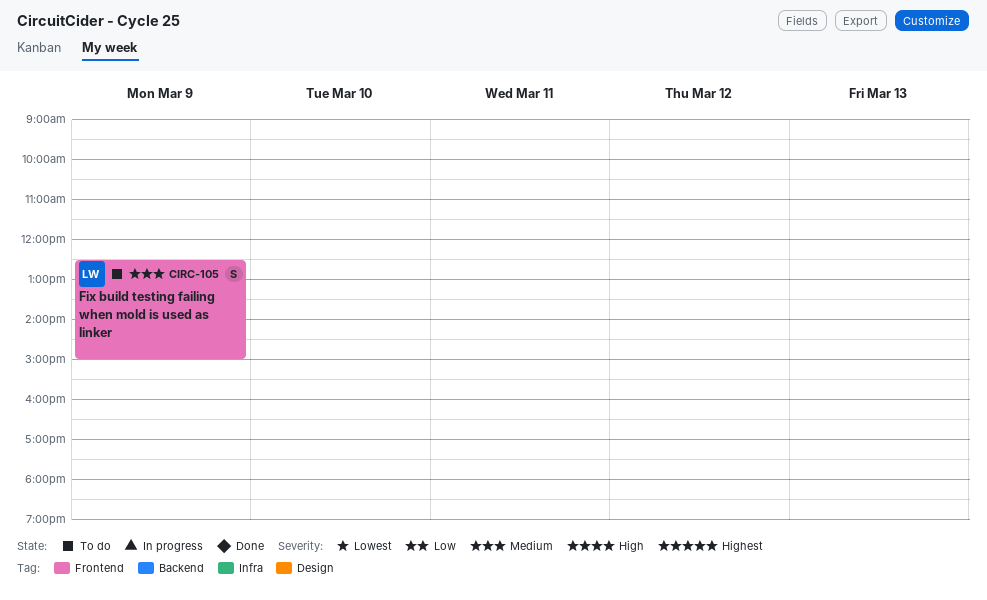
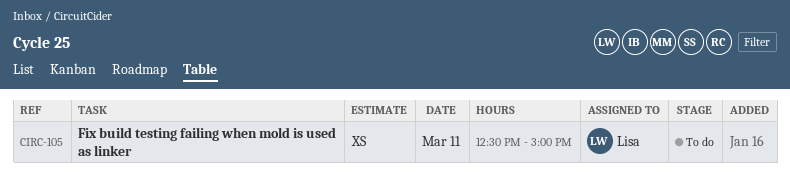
CIRC-105, estimate: S -> XS
CIRC-105, day: Mar 9 -> Mar 11

